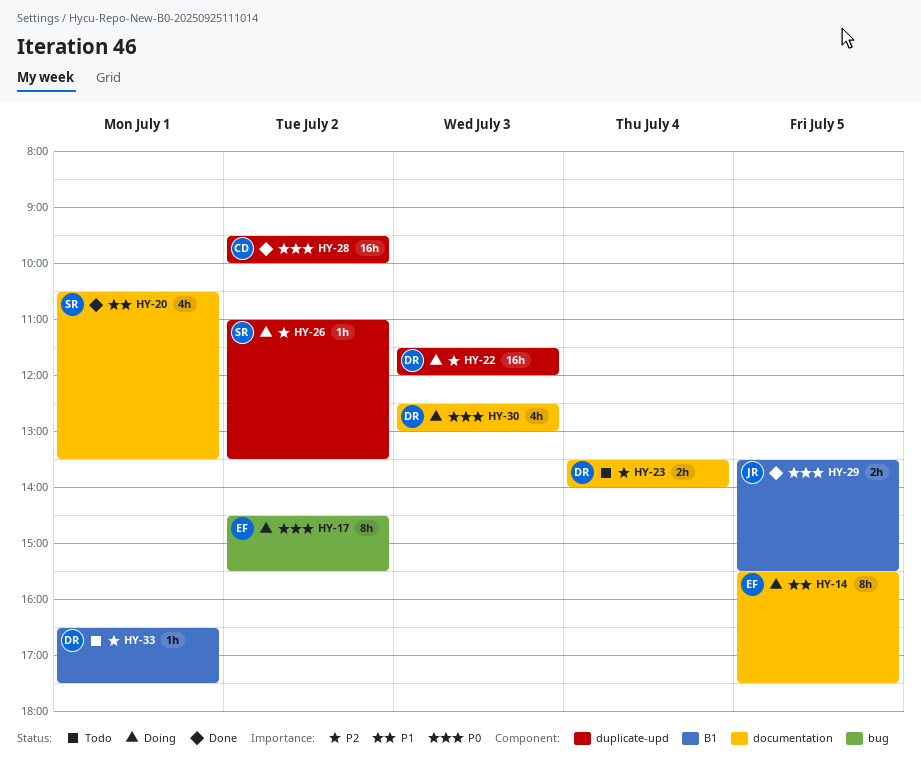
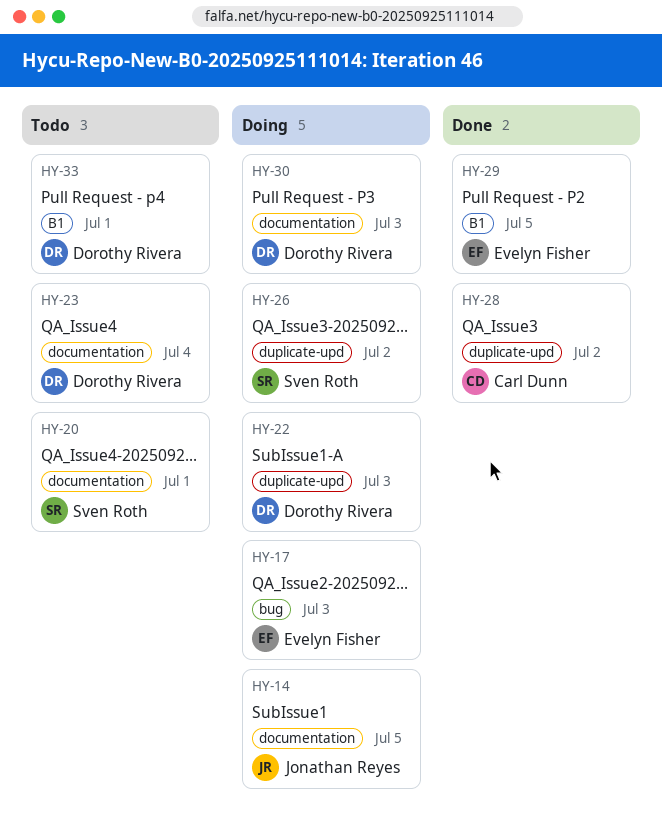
HY-14, owner: Evelyn Fisher -> Jonathan Reyes
HY-17, day: Jul 2 -> Jul 3
HY-20, status: Done -> Todo
HY-29, owner: Jonathan Reyes -> Evelyn Fisher

